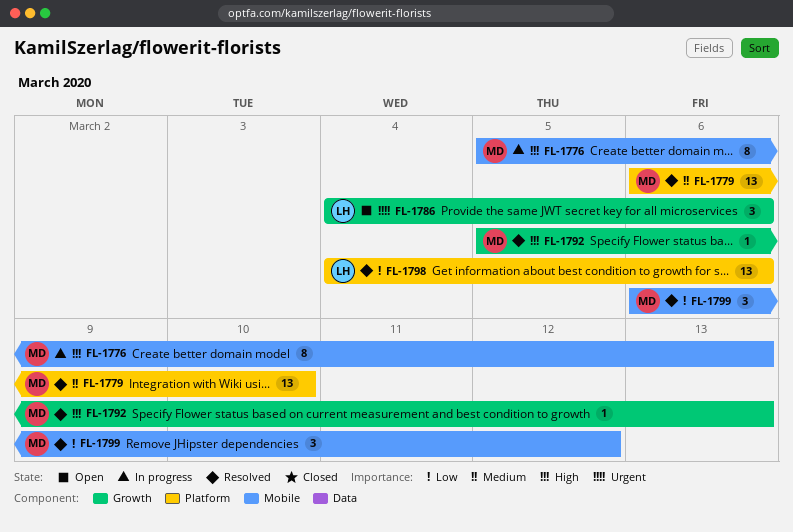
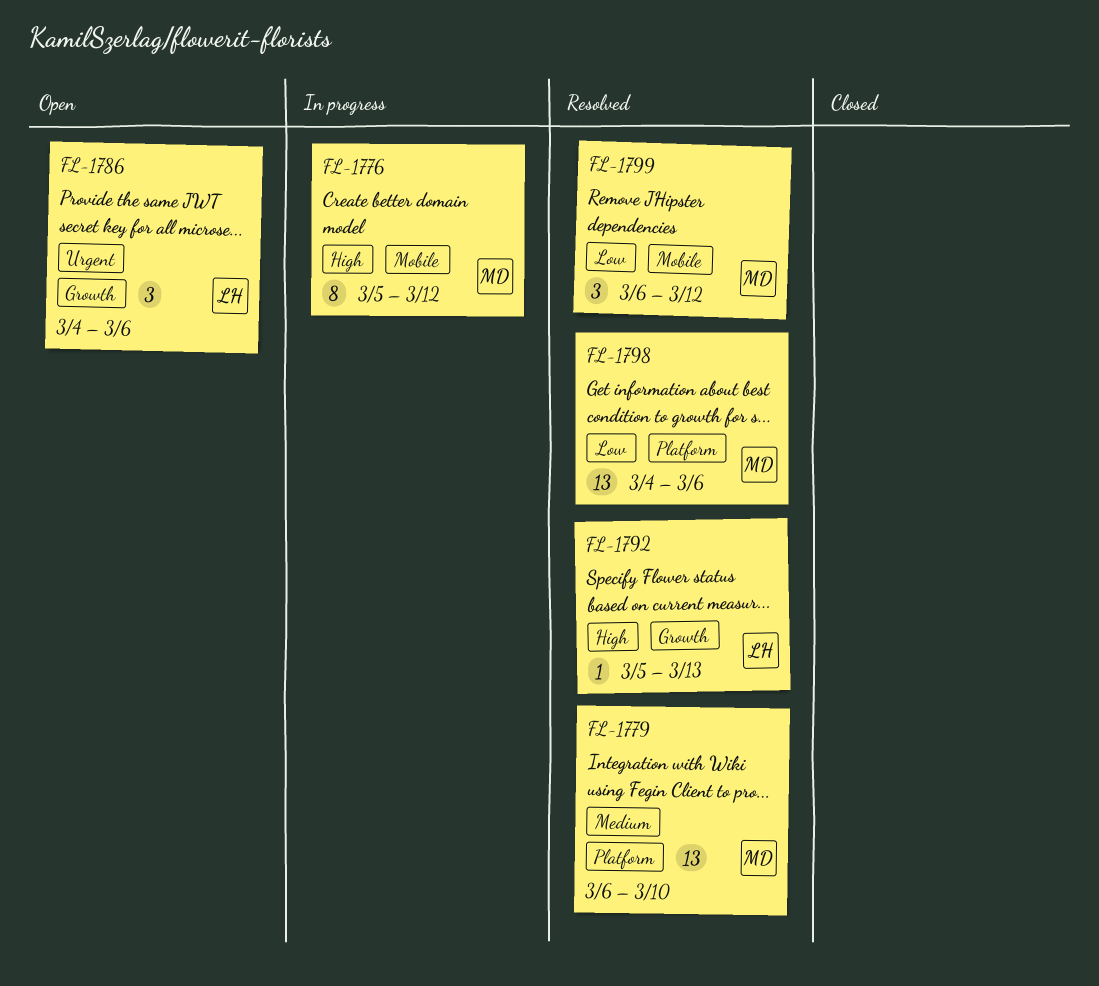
FL-1776, due: Mar 13 -> Mar 12
FL-1792, owner: MD -> LH
FL-1798, owner: LH -> MD

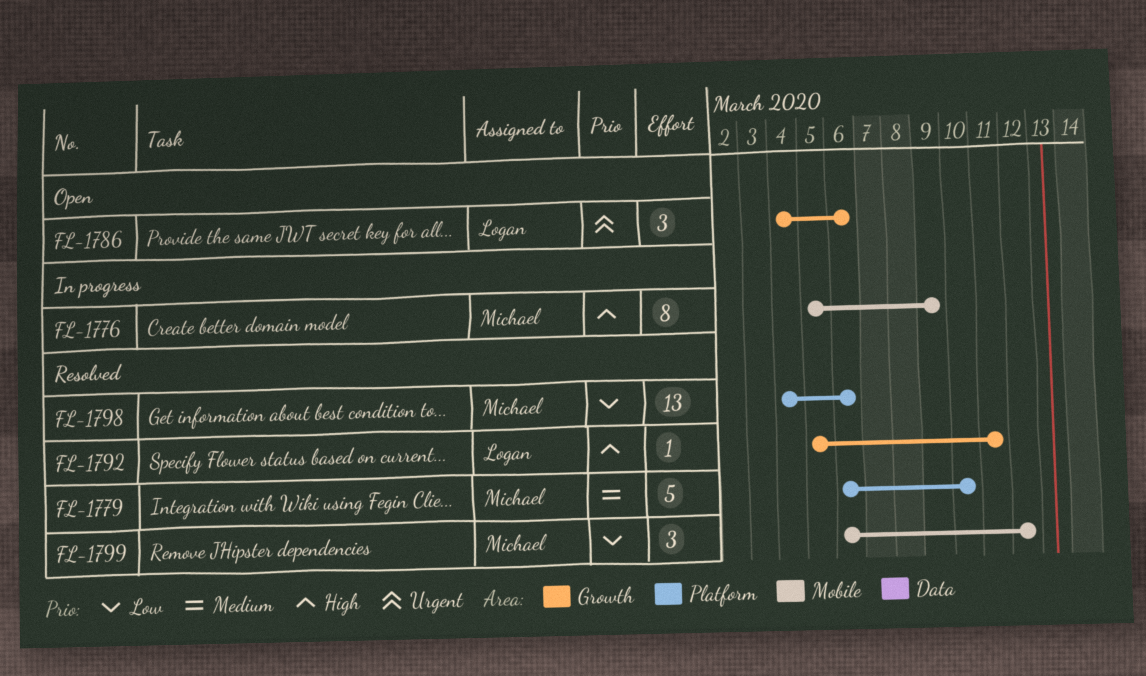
FL-1776, due: Mar 12 -> Mar 9
FL-1779, estimate: 13 -> 5
FL-1792, due: Mar 13 -> Mar 11

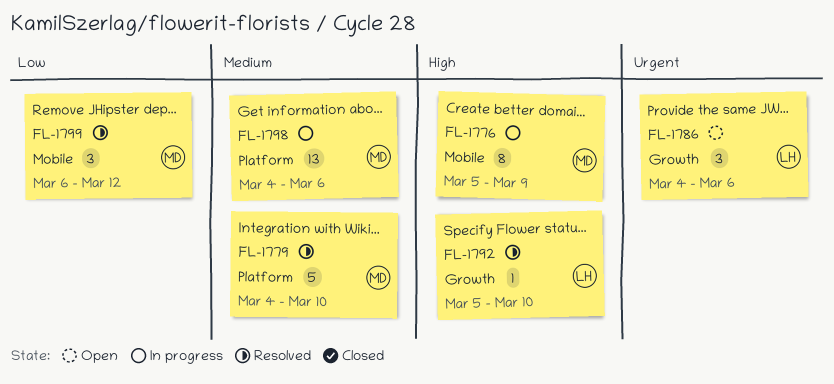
FL-1779, start: Mar 6 -> Mar 4
FL-1792, due: Mar 11 -> Mar 10
FL-1798, status: Resolved -> In progress
FL-1798, priority: Low -> Medium

